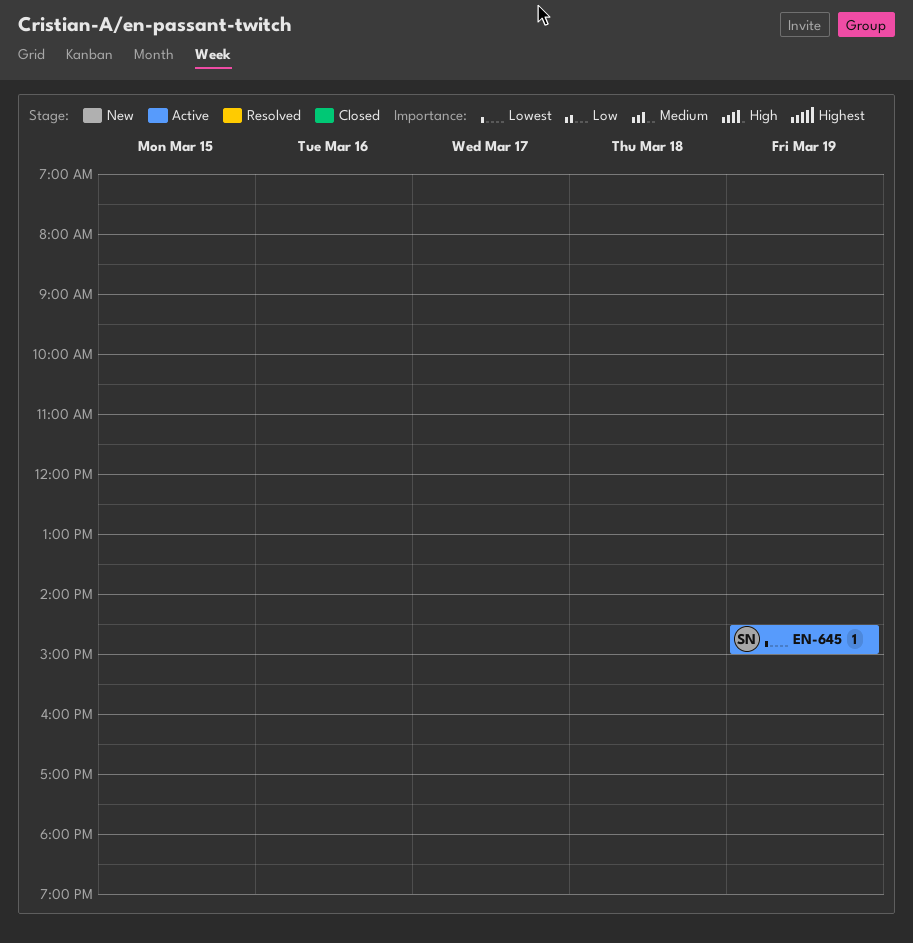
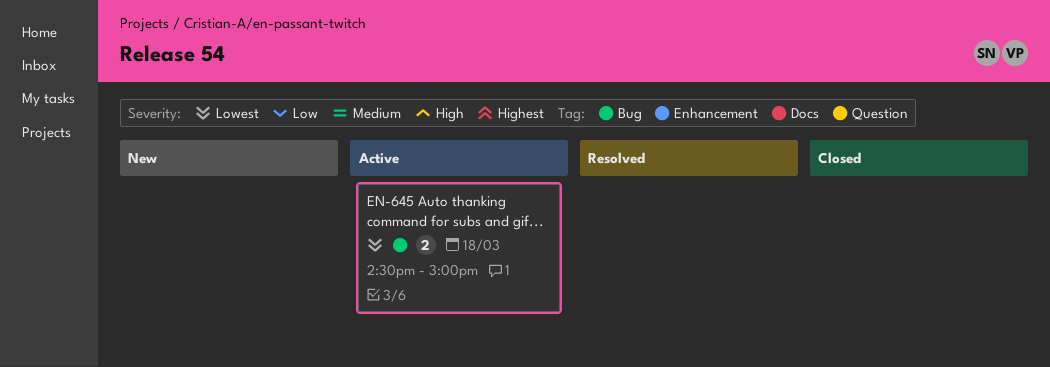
EN-645, estimate: 1 -> 2
EN-645, day: Mar 19 -> Mar 18

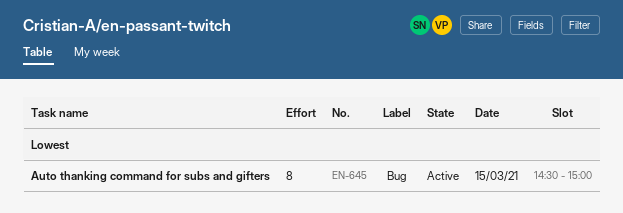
EN-645, estimate: 2 -> 8
EN-645, day: Mar 18 -> Mar 15

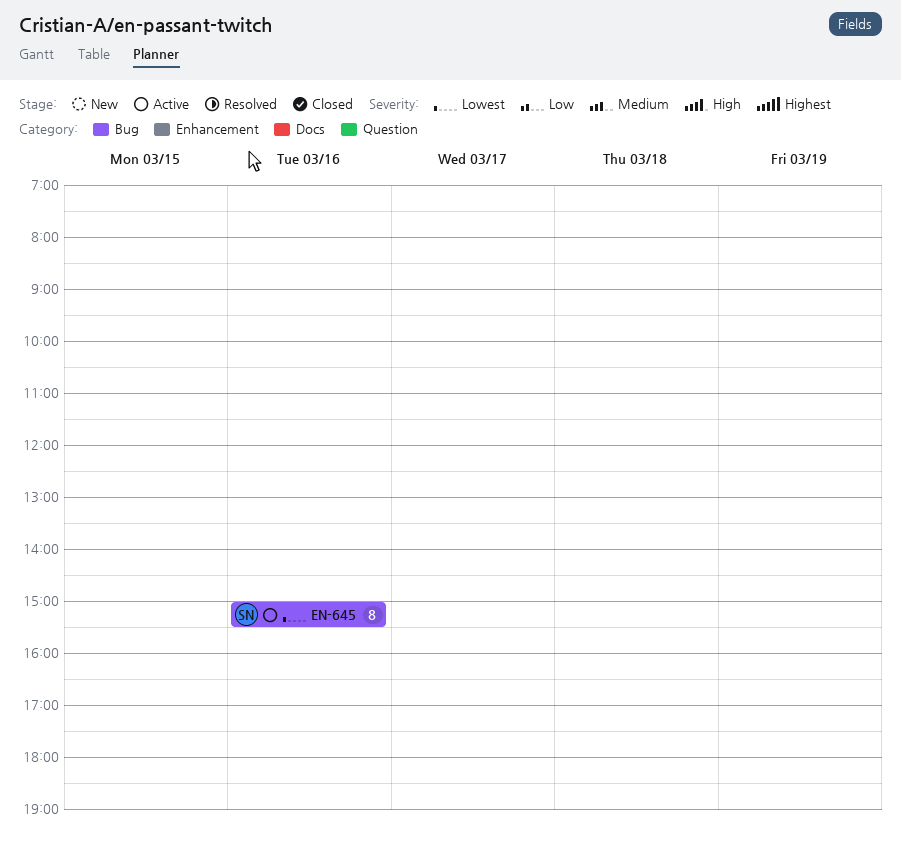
EN-645, day: Mar 15 -> Mar 16
EN-645, begins: 14:30 -> 15:00
EN-645, ends: 15:00 -> 15:30

